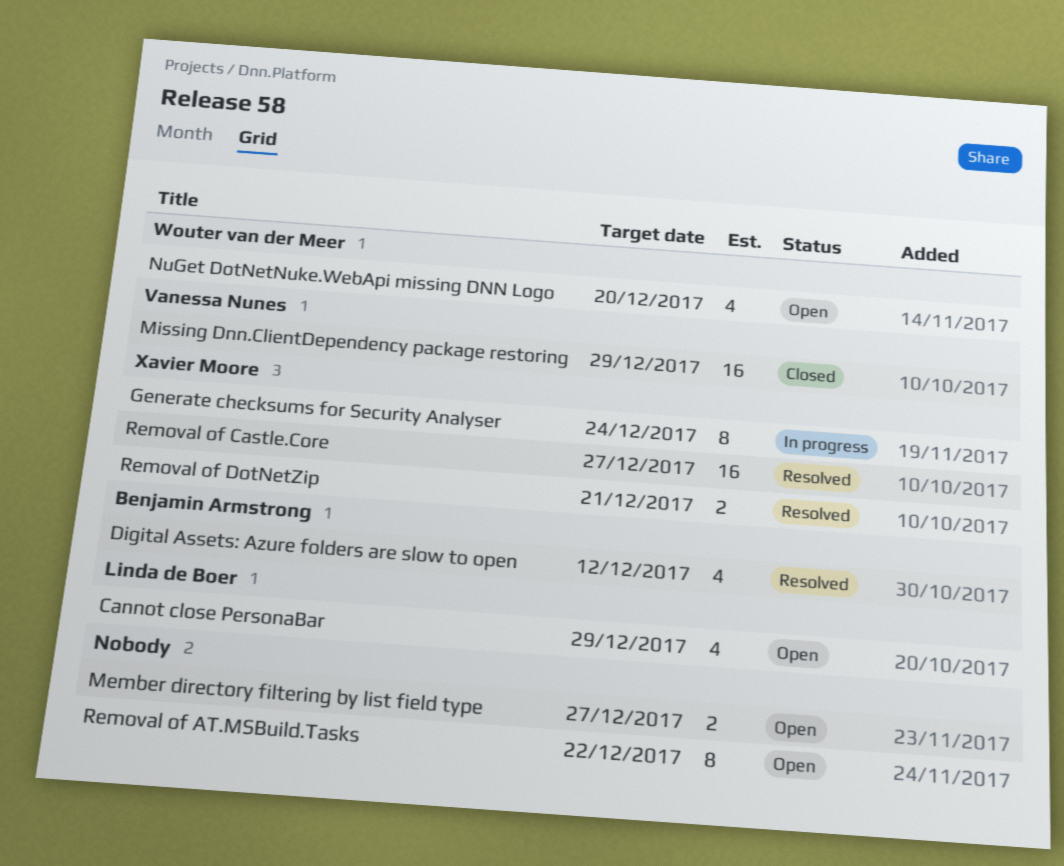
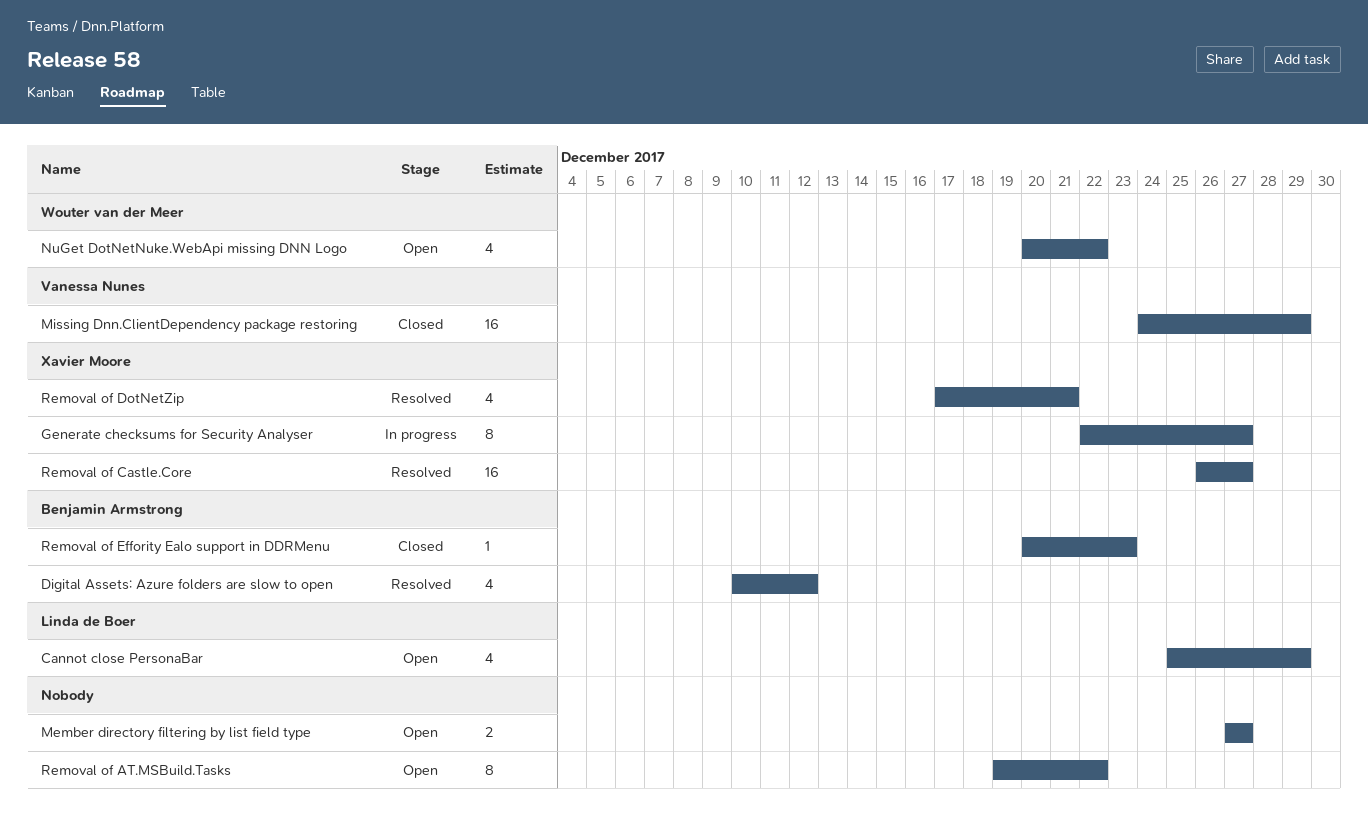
Generate checksums for Security Analyser, due: Dec 24 -> Dec 27
NuGet DotNetNuke.WebApi missing DNN Logo, due: Dec 20 -> Dec 22
Removal of DotNetZip, estimate: 2 -> 4
Removal of Effority Ealo support in DDRMenu: none -> present

